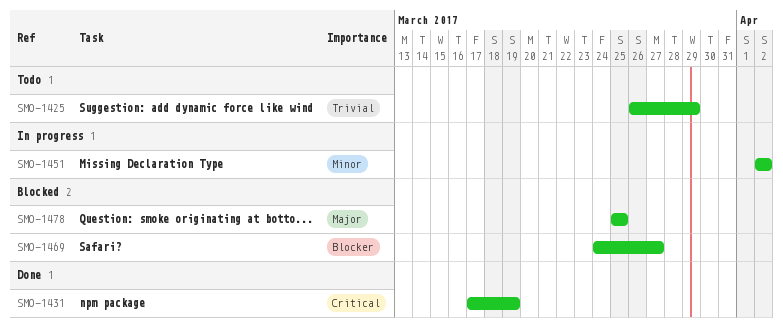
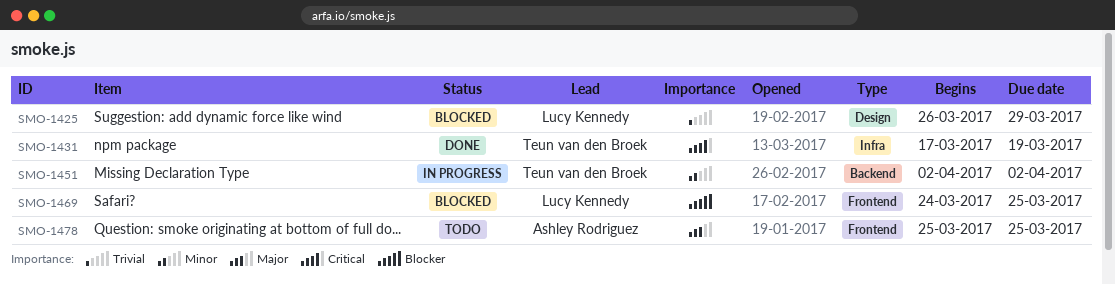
SMO-1425, status: Todo -> Blocked
SMO-1469, due: Mar 27 -> Mar 25
SMO-1478, status: Blocked -> Todo

